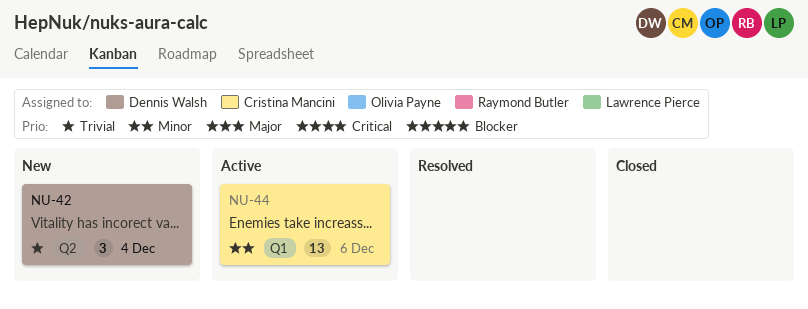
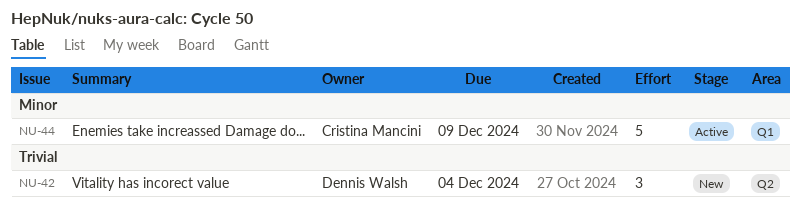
NU-44, estimate: 13 -> 5
NU-44, due: Dec 6 -> Dec 9

